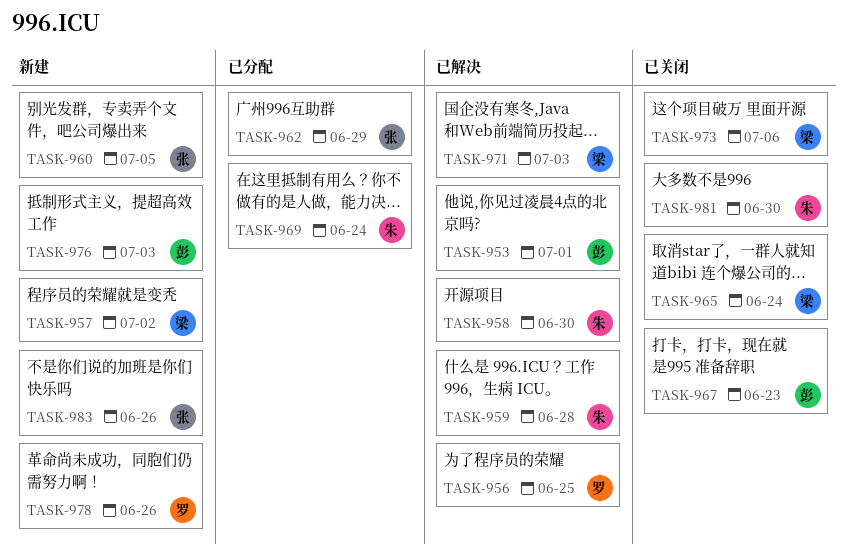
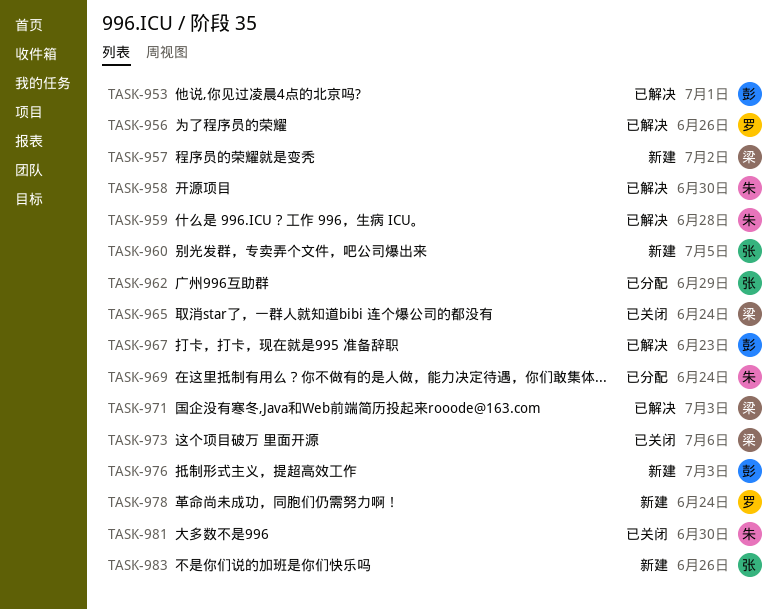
TASK-956, due: Jun 25 -> Jun 26
TASK-967, status: 已关闭 -> 已解决
TASK-978, due: Jun 26 -> Jun 24

